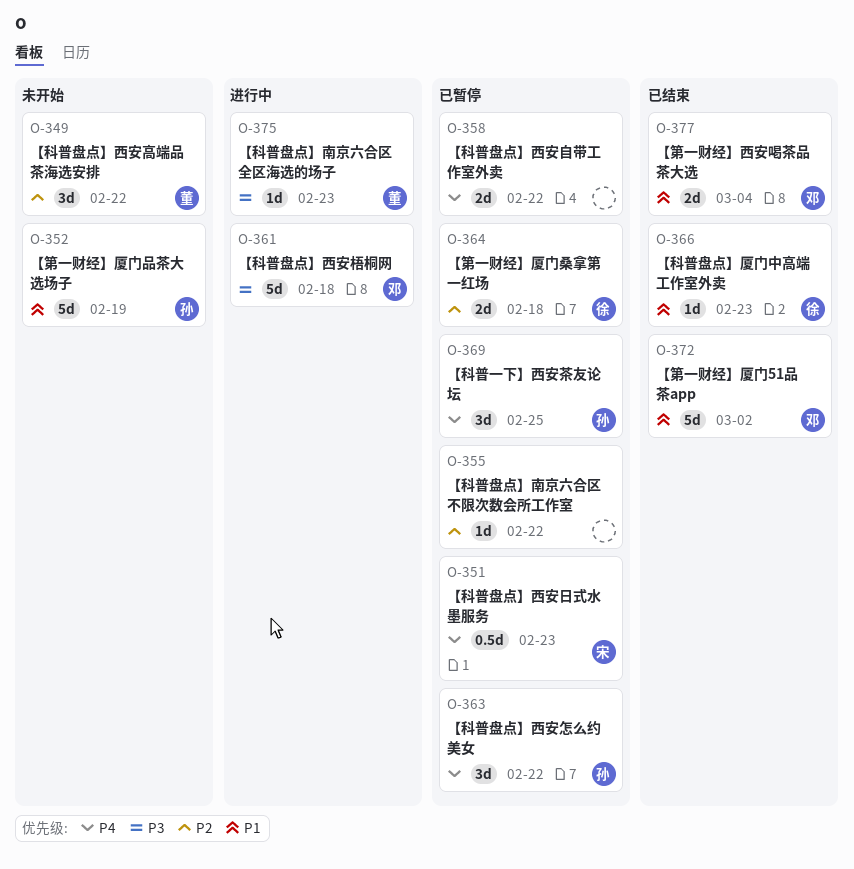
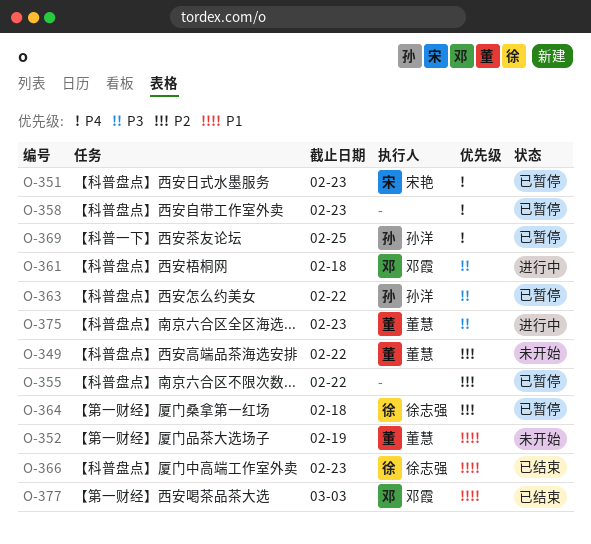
O-352, owner: 孙洋 -> 董慧
O-358, due: Feb 22 -> Feb 23
O-363, priority: P4 -> P3
O-372: present -> none
O-377, due: Mar 4 -> Mar 3

